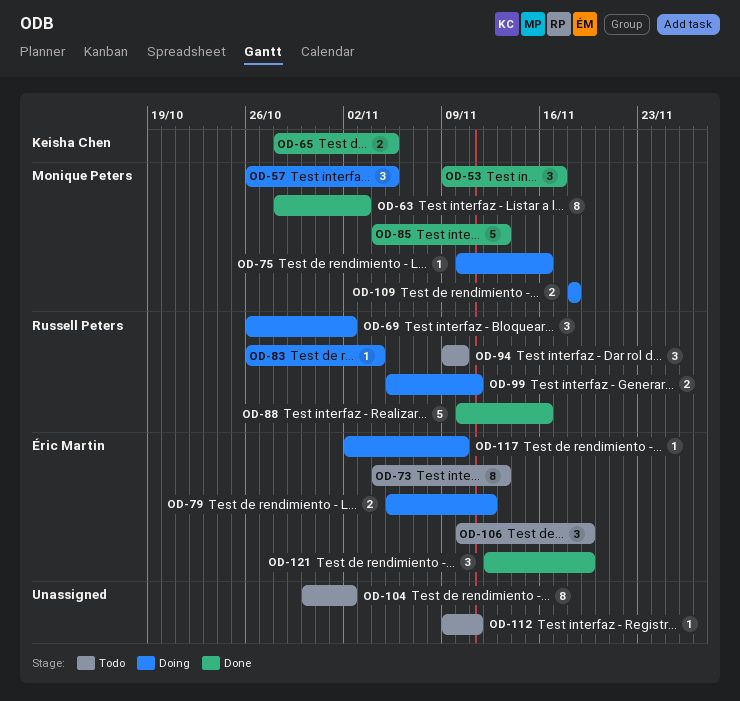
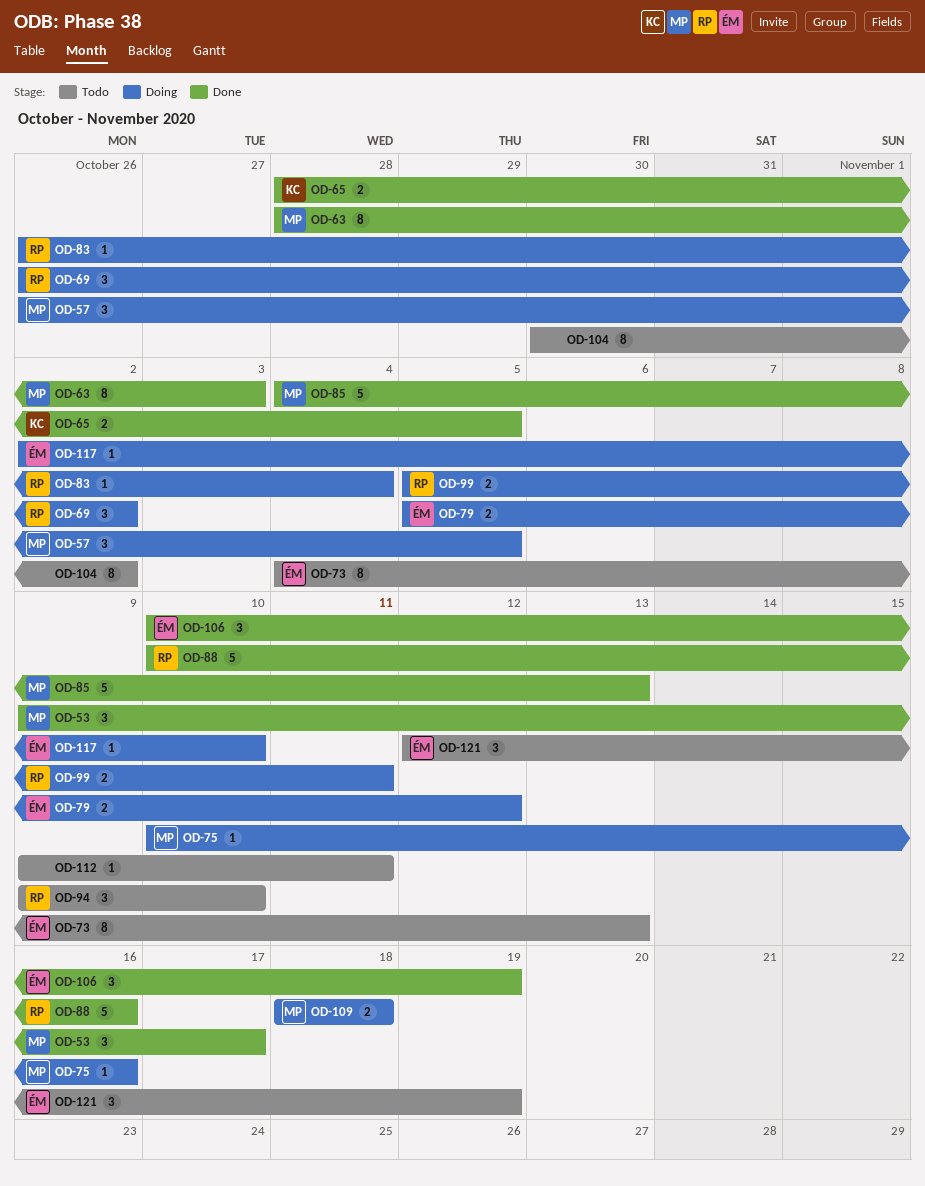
OD-106, status: Todo -> Done
OD-121, status: Done -> Todo

